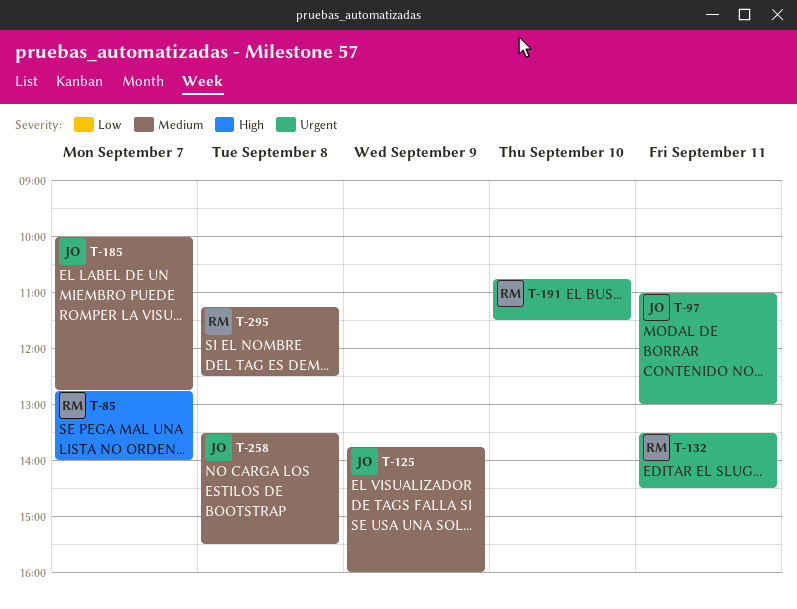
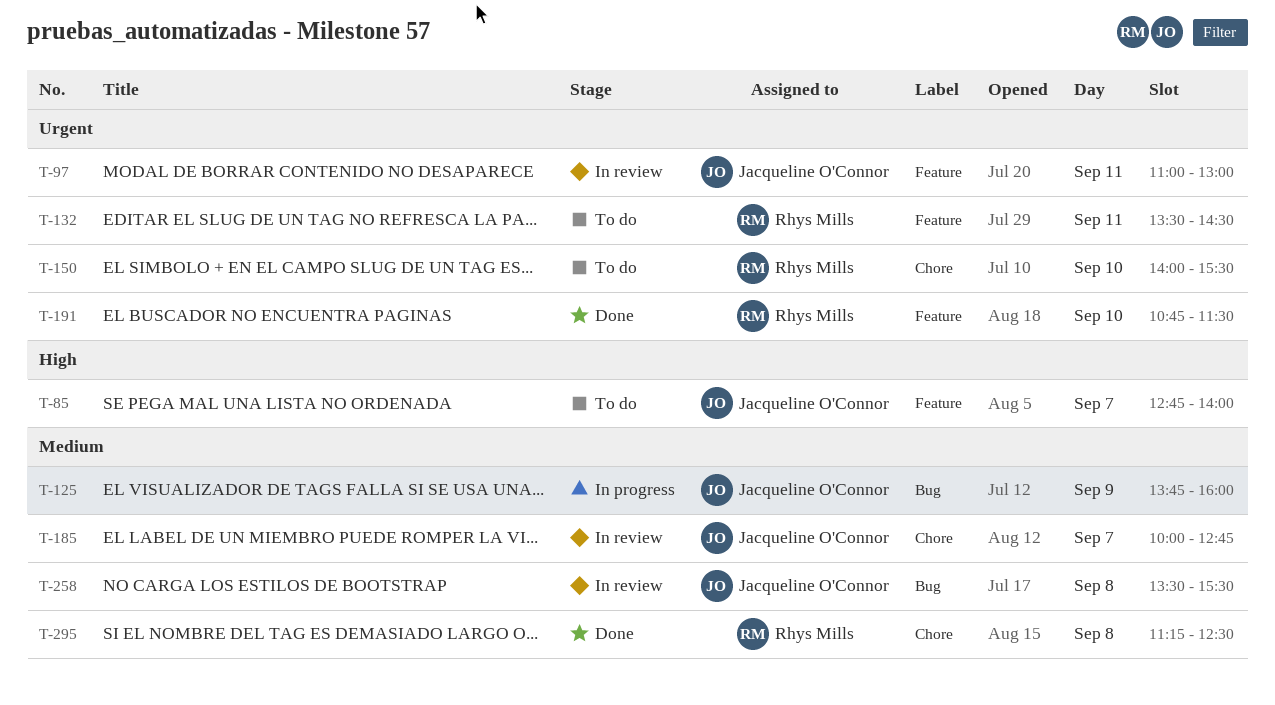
T-85, owner: Rhys Mills -> Jacqueline O'Connor
T-150: none -> present

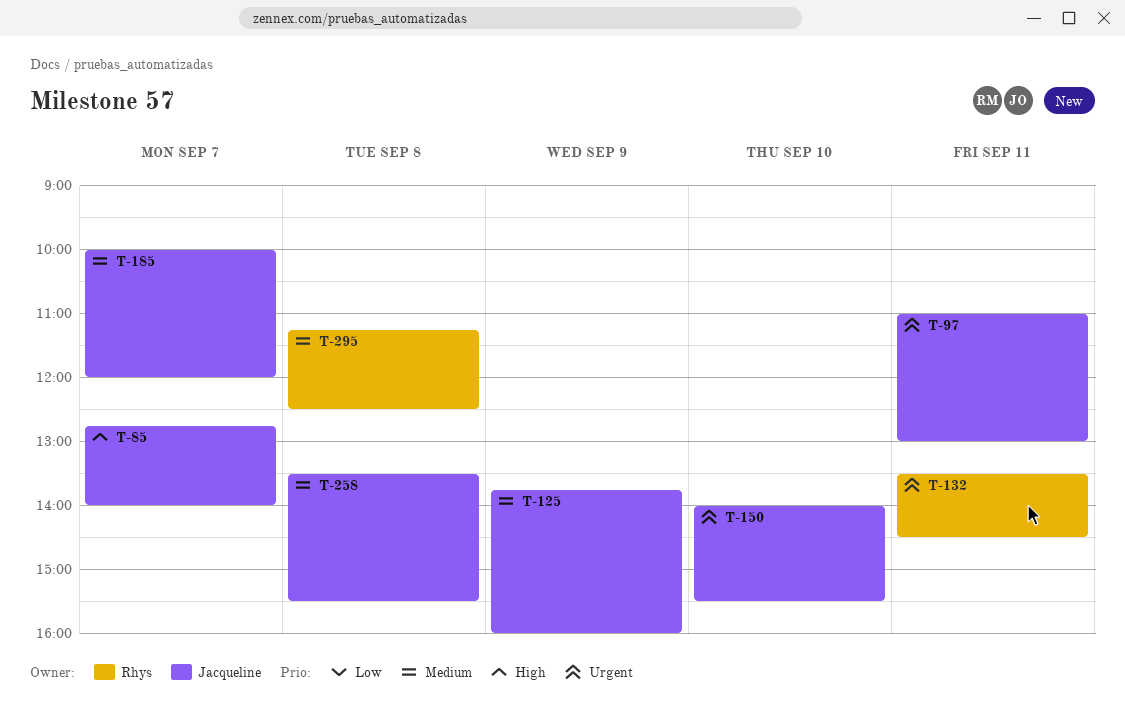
T-150, owner: Rhys Mills -> Jacqueline O'Connor
T-185, ends: 12:45 -> 12:00
T-191: present -> none

